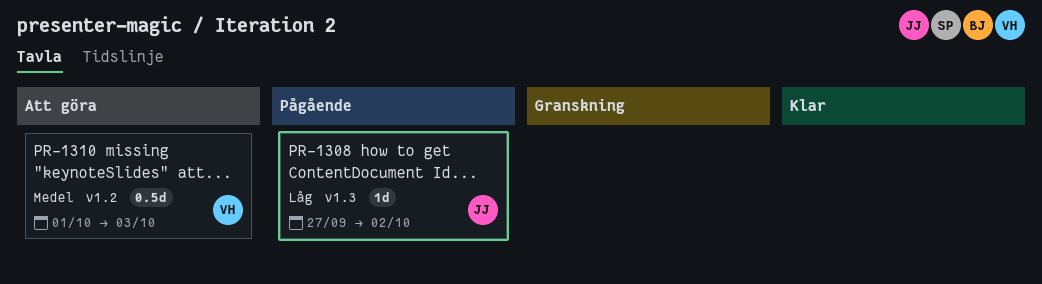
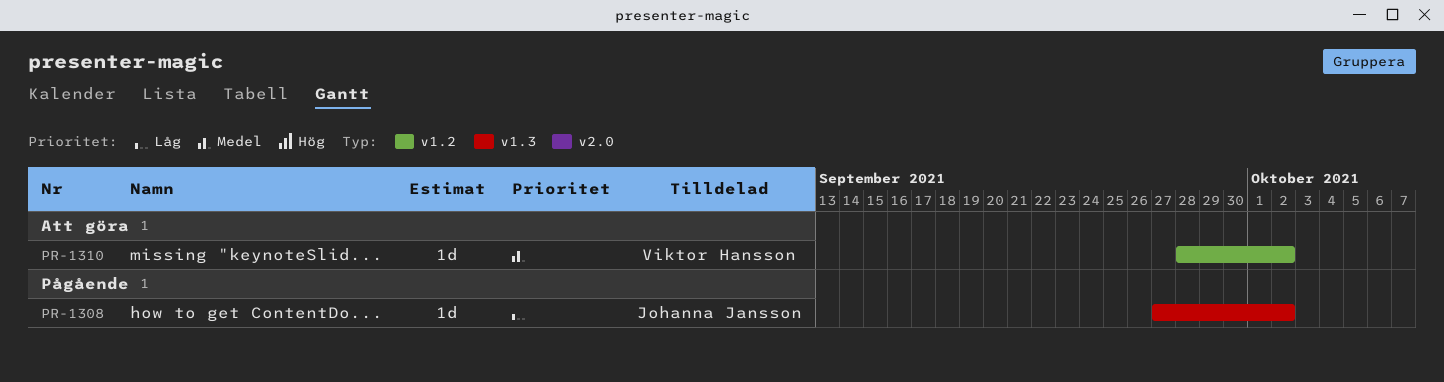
PR-1310, estimate: 0.5d -> 1d
PR-1310, start: Oct 1 -> Sep 28
PR-1310, due: Oct 3 -> Oct 2

